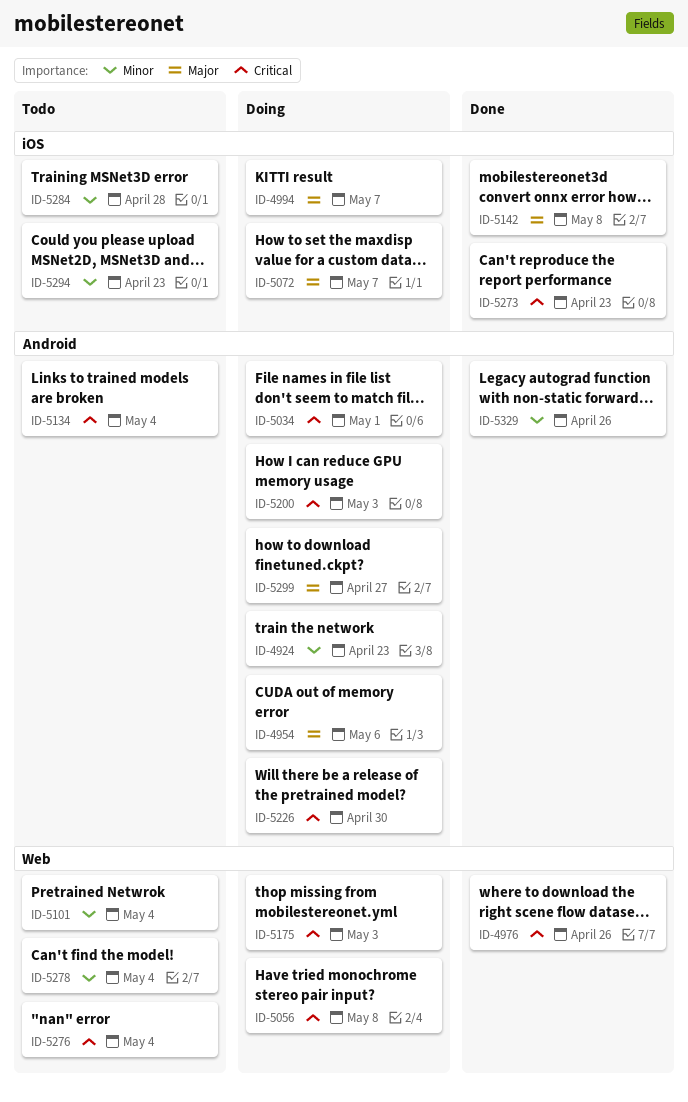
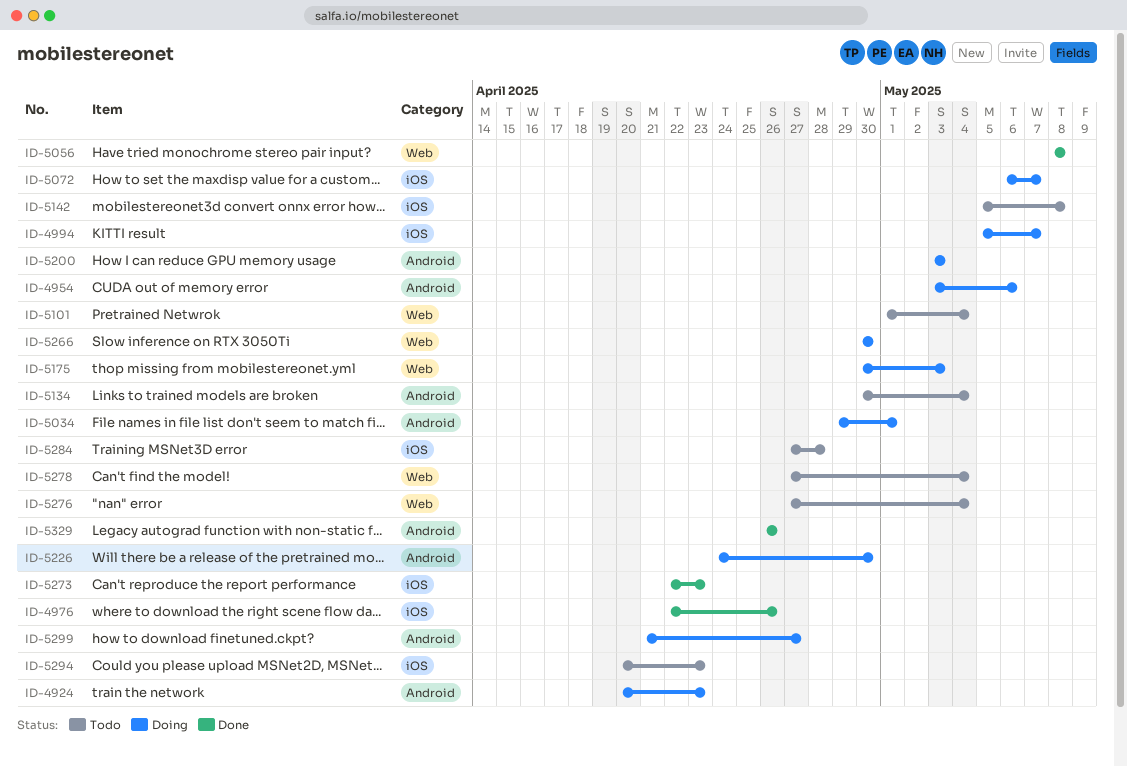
ID-4976, label: Web -> iOS
ID-5056, status: Doing -> Done
ID-5142, status: Done -> Todo
ID-5266: none -> present

